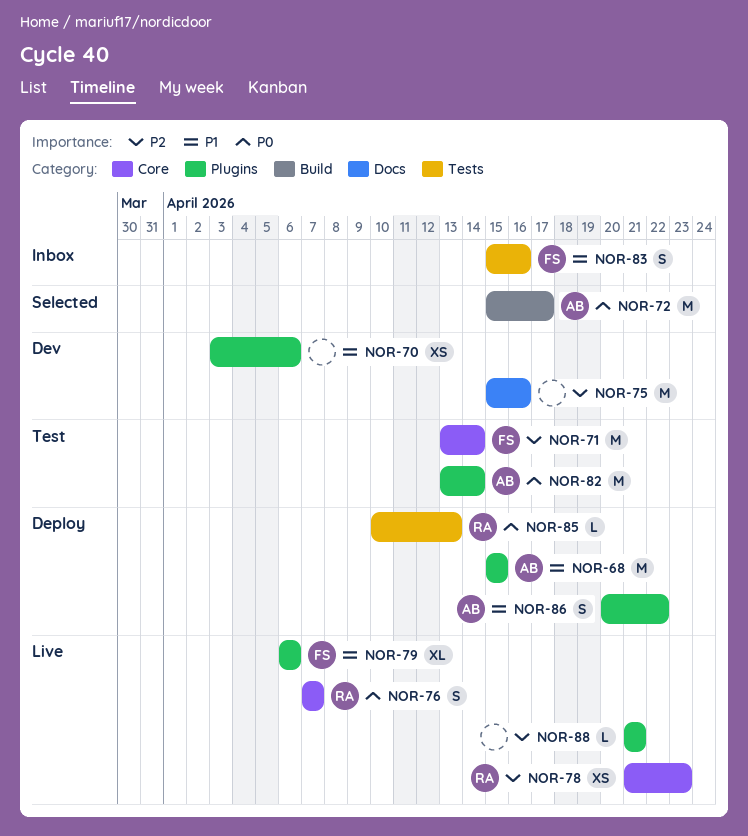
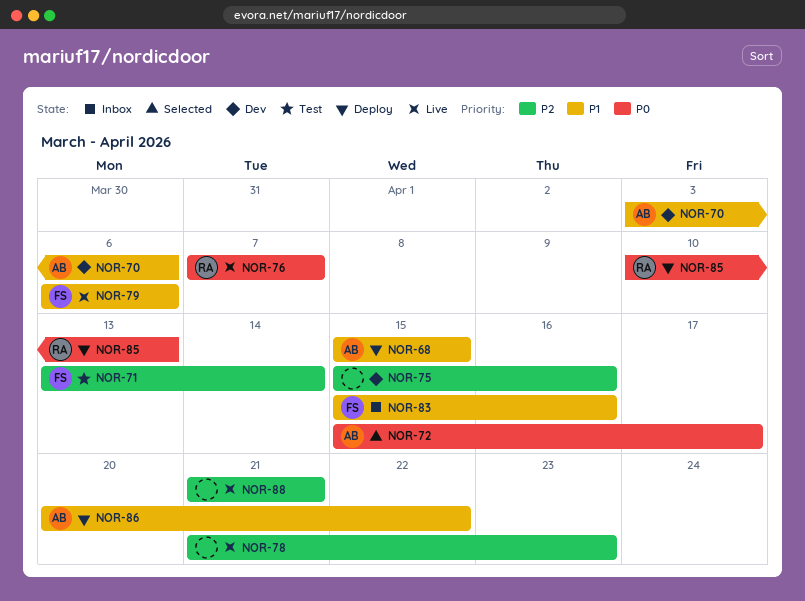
NOR-70, owner: none -> AB
NOR-78, owner: RA -> none
NOR-82: present -> none

